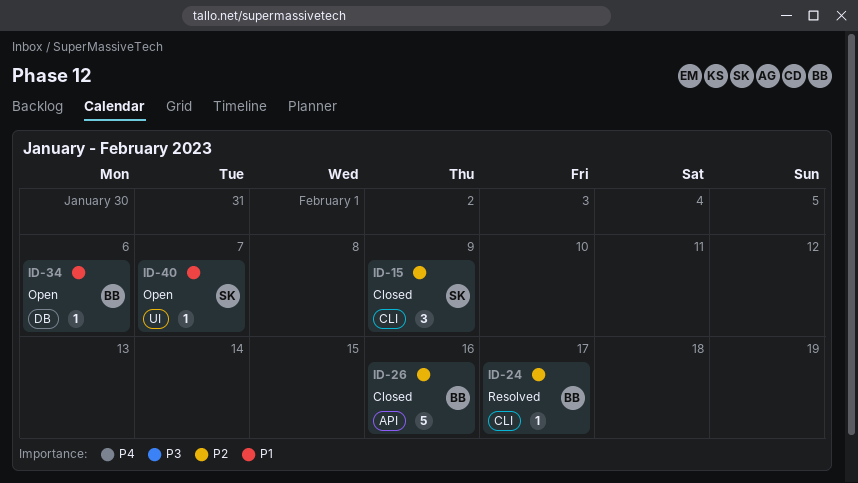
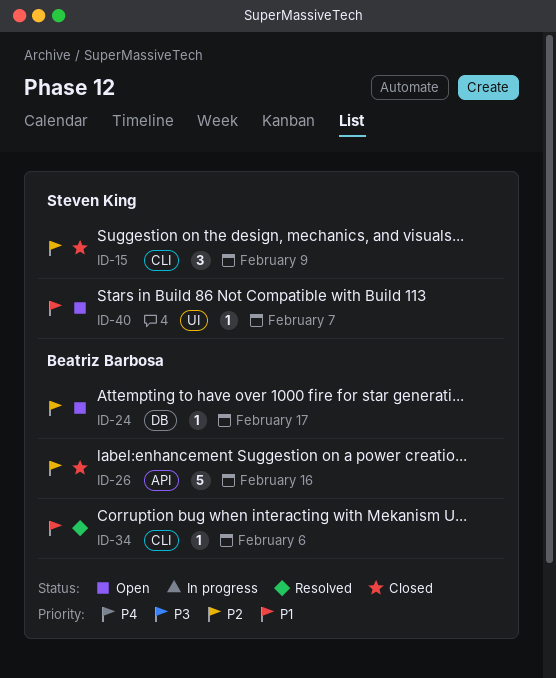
ID-24, status: Resolved -> Open
ID-24, label: CLI -> DB
ID-34, status: Open -> Resolved
ID-34, label: DB -> CLI

